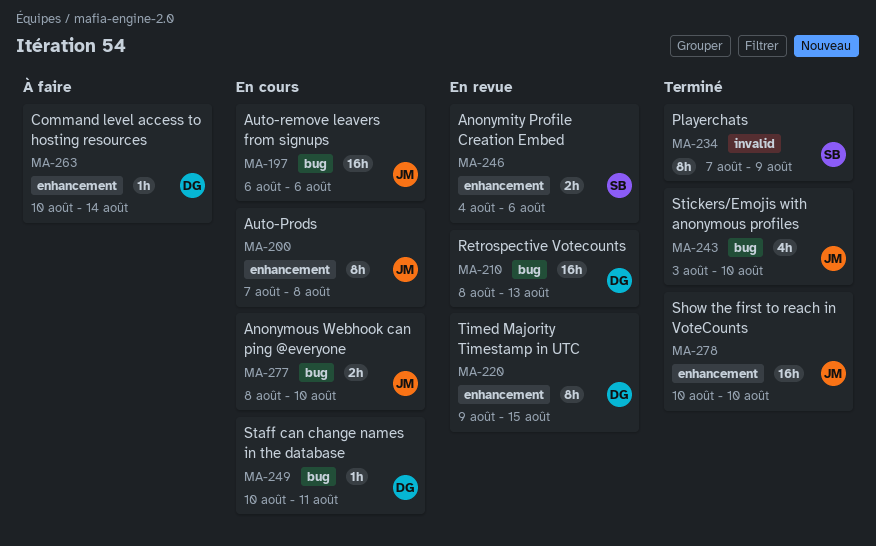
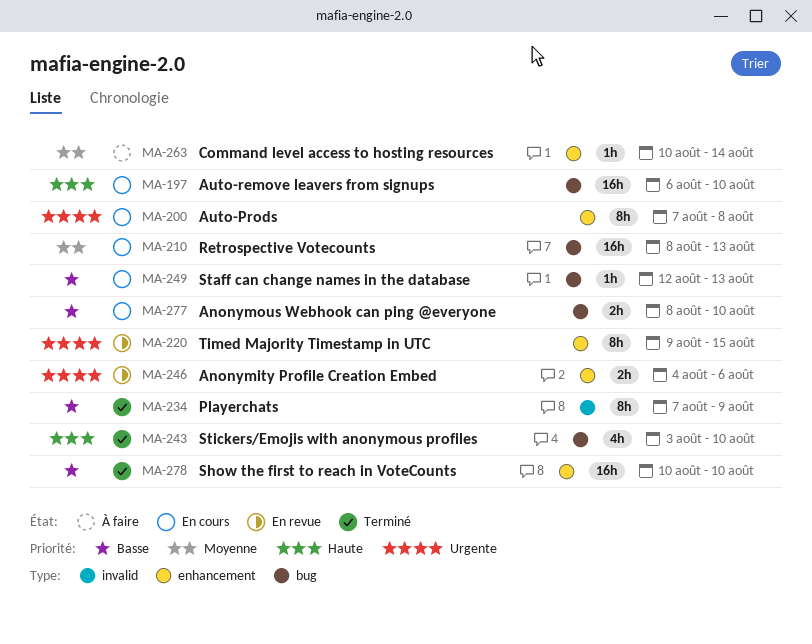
MA-197, due: Aug 6 -> Aug 10
MA-210, status: En revue -> En cours
MA-249, start: Aug 10 -> Aug 12
MA-249, due: Aug 11 -> Aug 13

